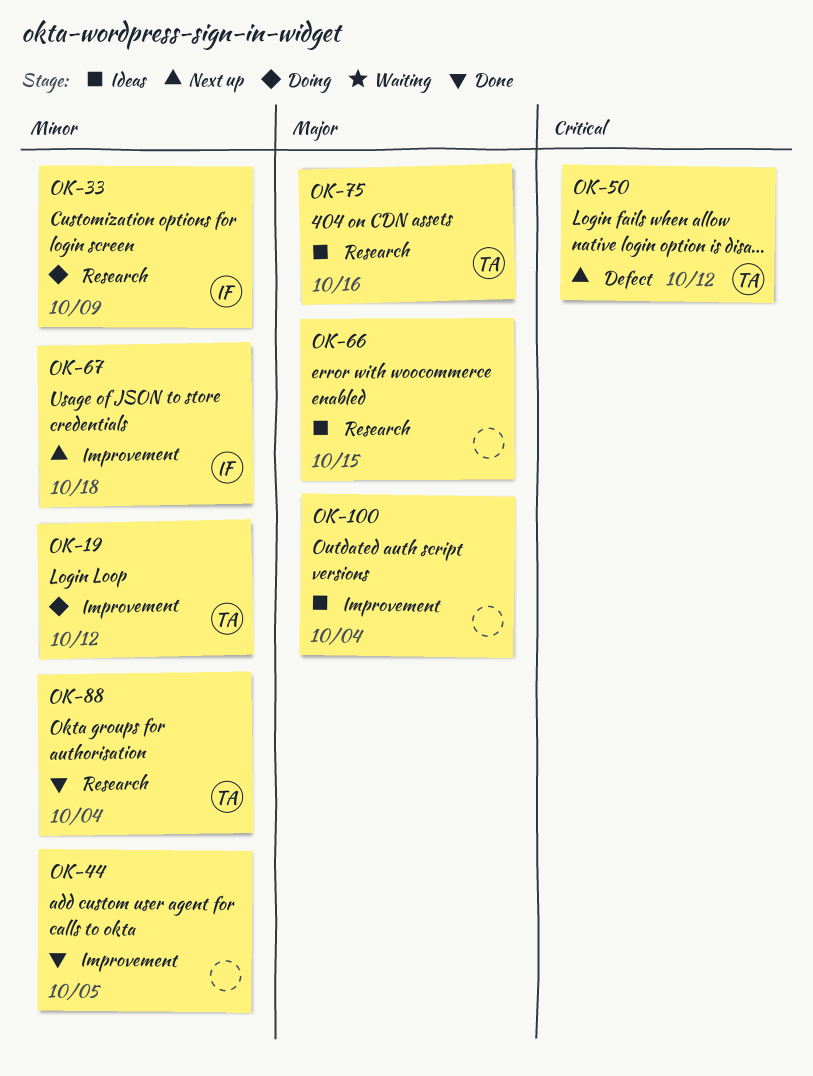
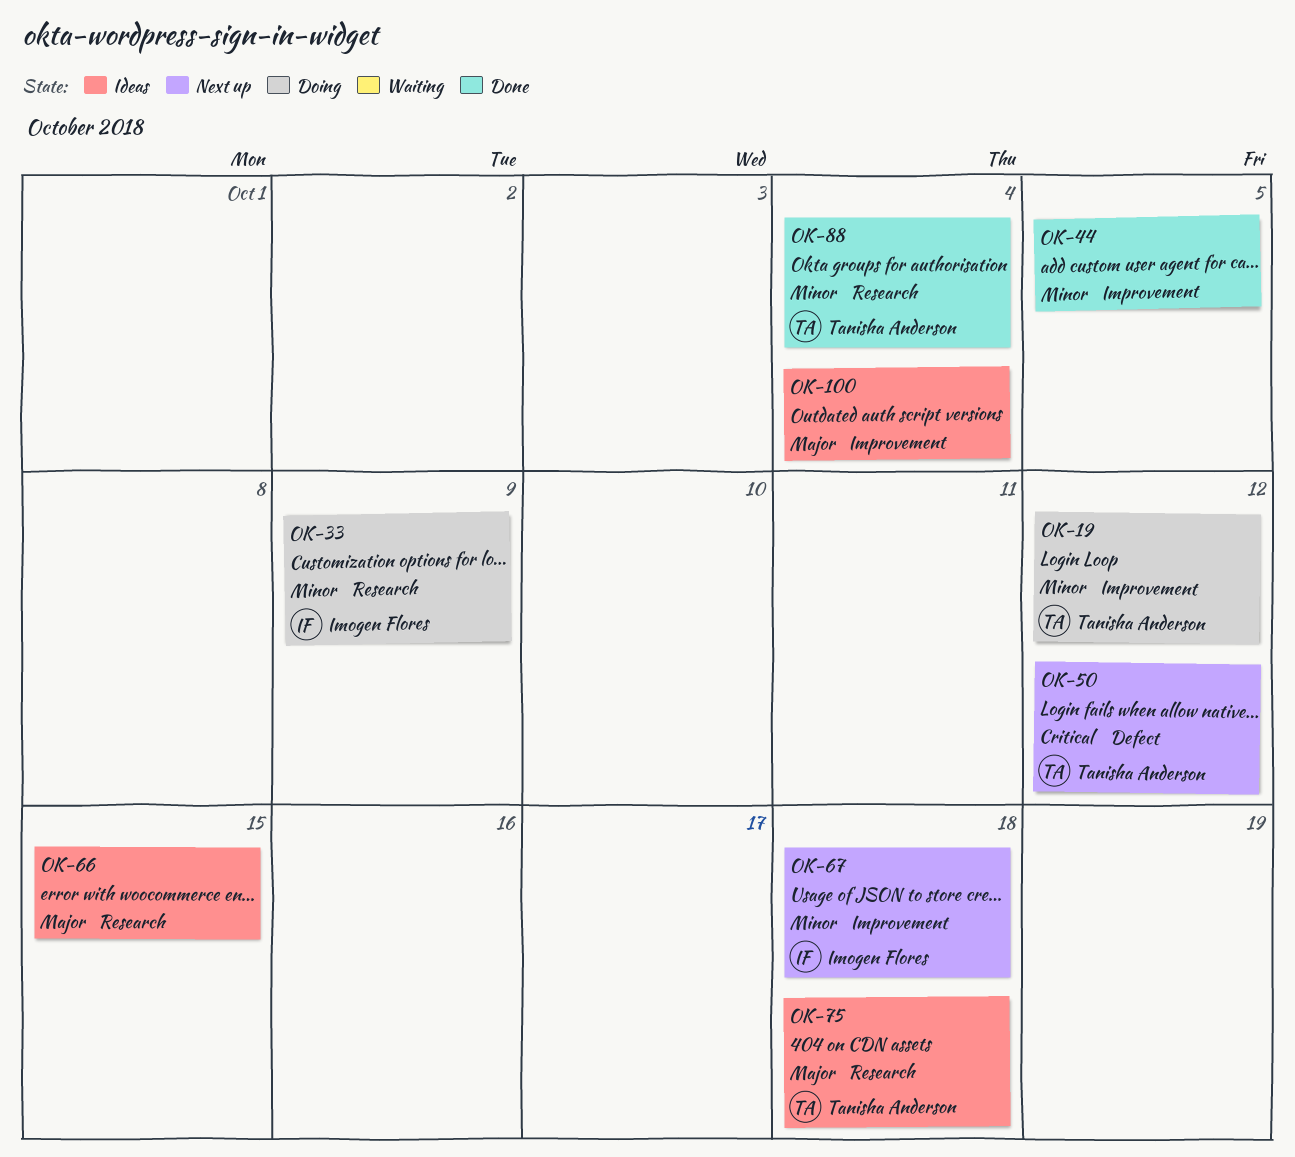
OK-75, due: Oct 16 -> Oct 18

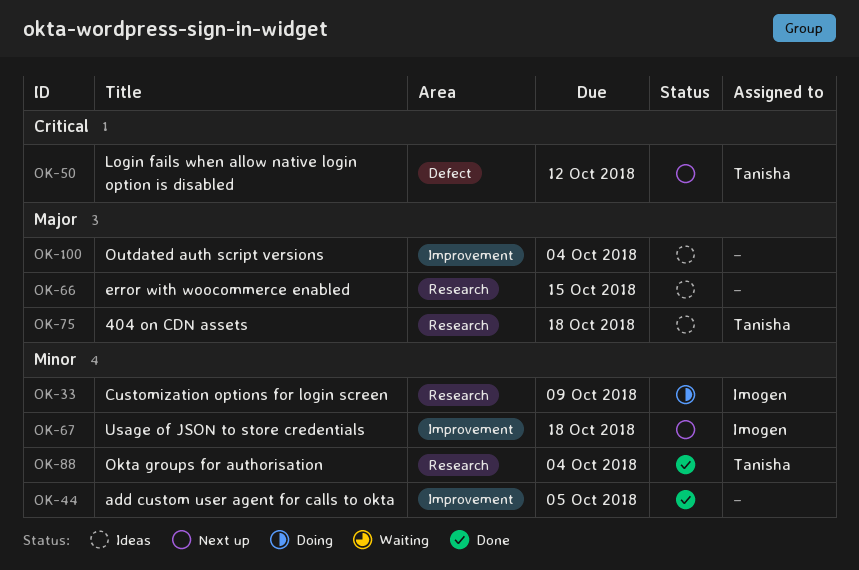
OK-19: present -> none

